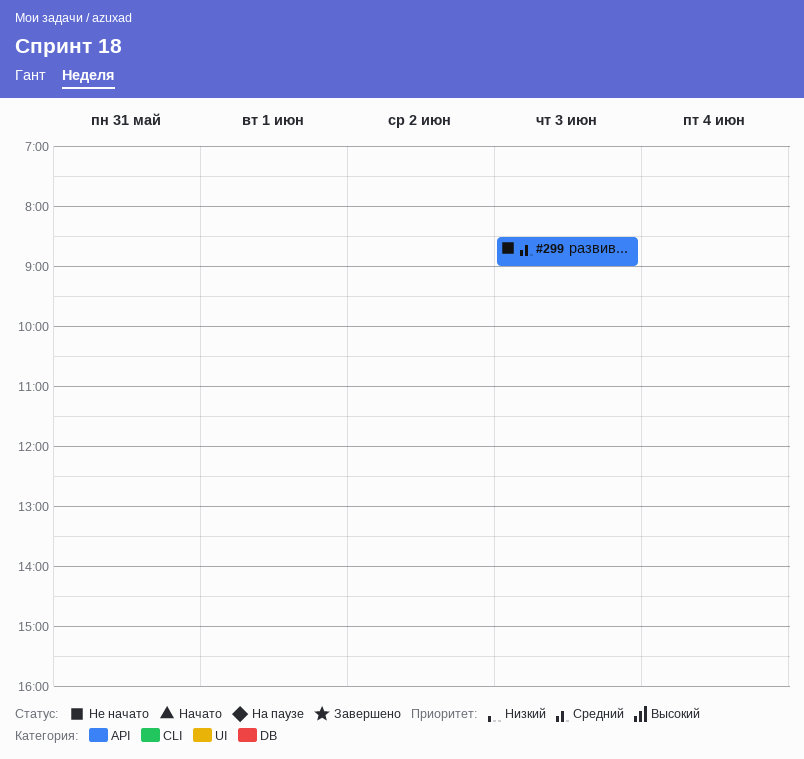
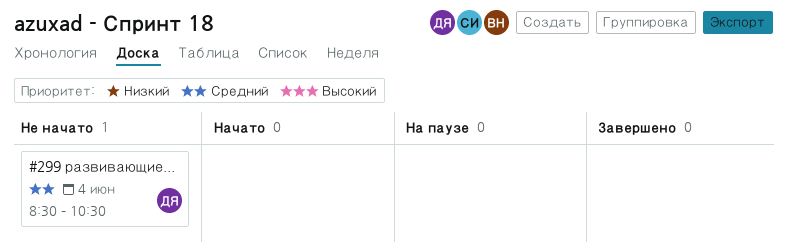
#299, day: Jun 3 -> Jun 4
#299, ends: 09:00 -> 10:30

